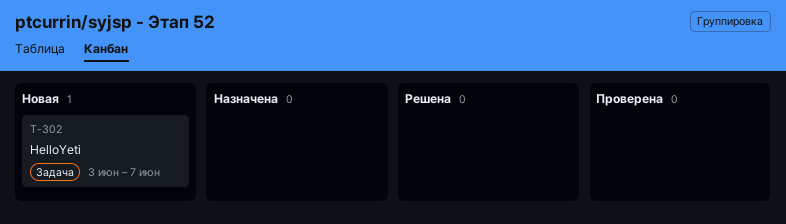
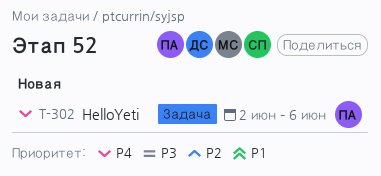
T-302, start: Jun 3 -> Jun 2
T-302, due: Jun 7 -> Jun 6

